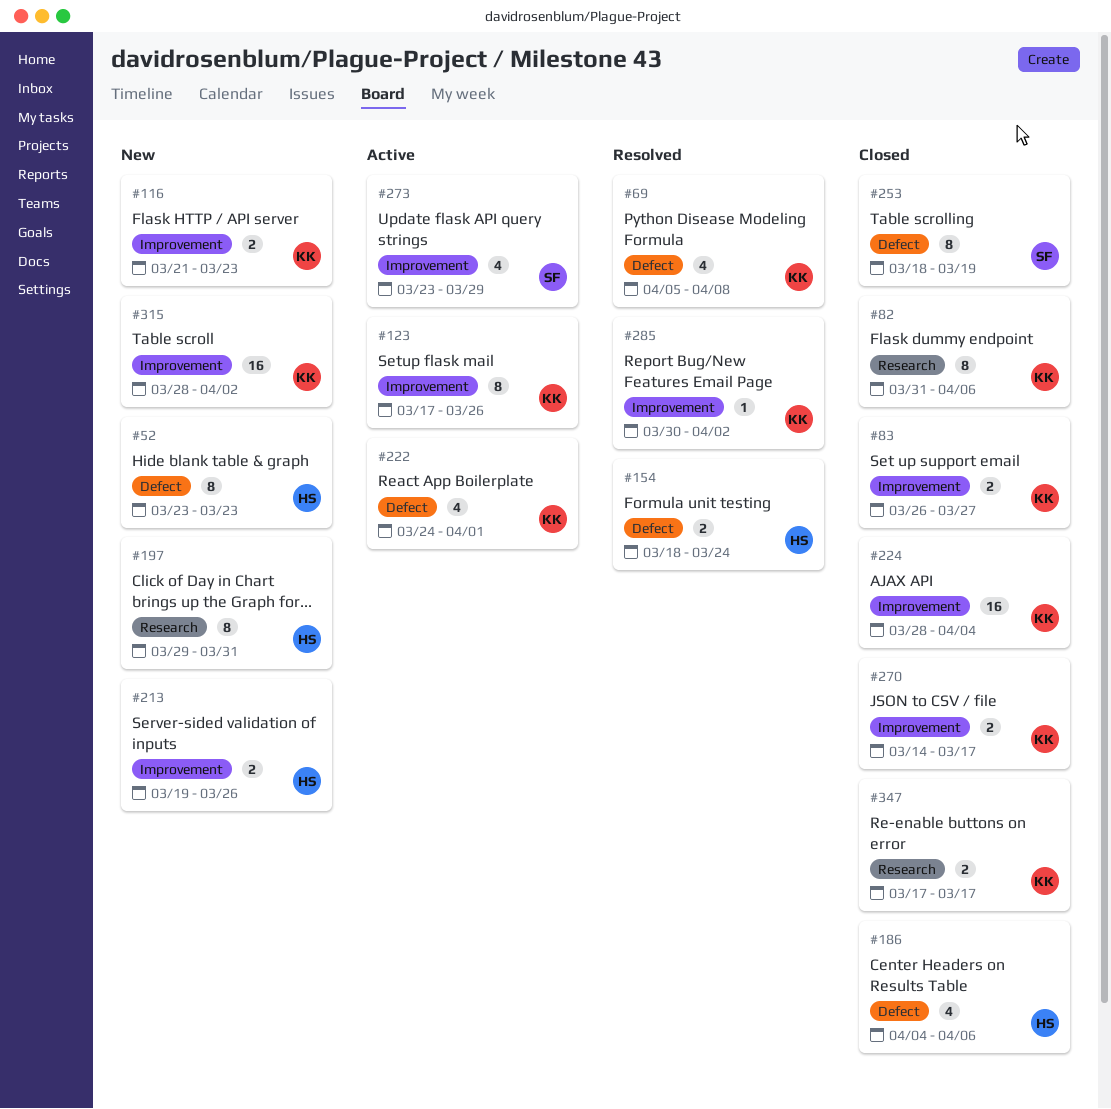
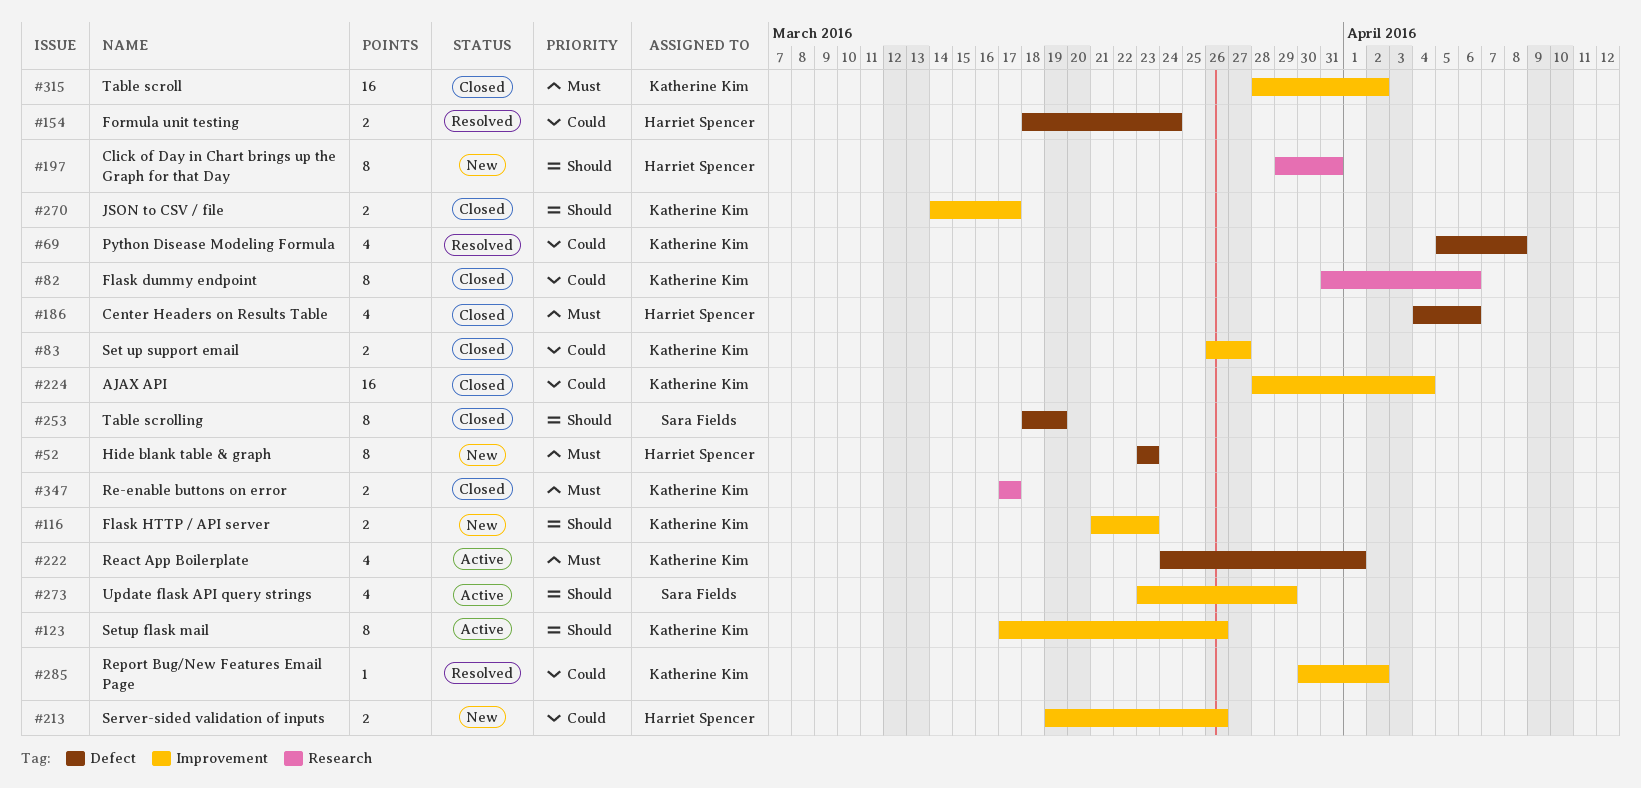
#315, status: New -> Closed

